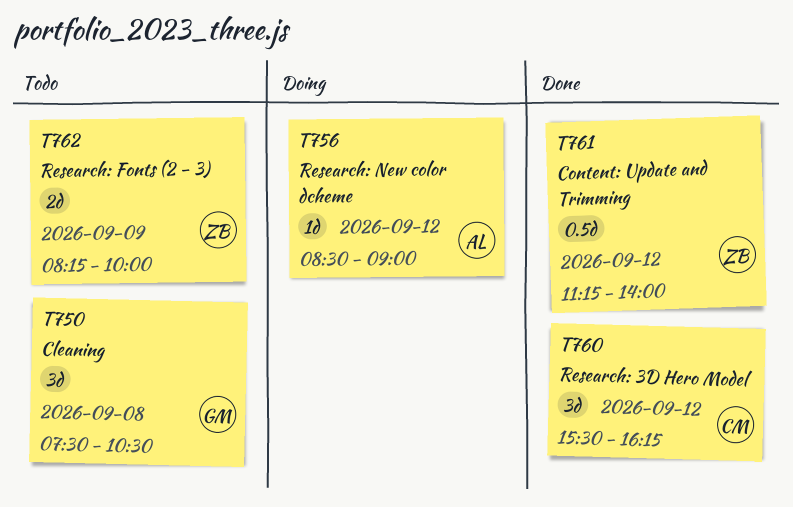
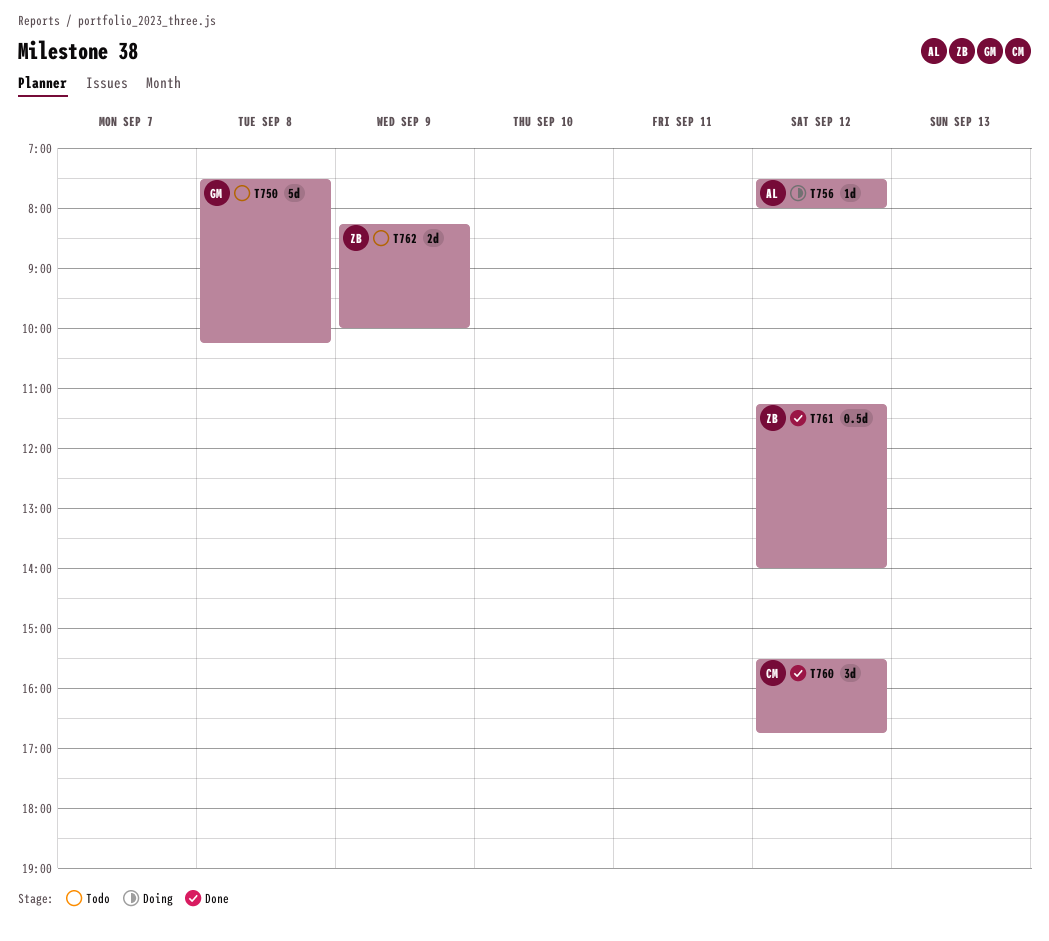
T750, estimate: 3d -> 5d
T750, ends: 10:30 -> 10:15
T756, begins: 08:30 -> 07:30
T756, ends: 09:00 -> 08:00
T760, ends: 16:15 -> 16:45

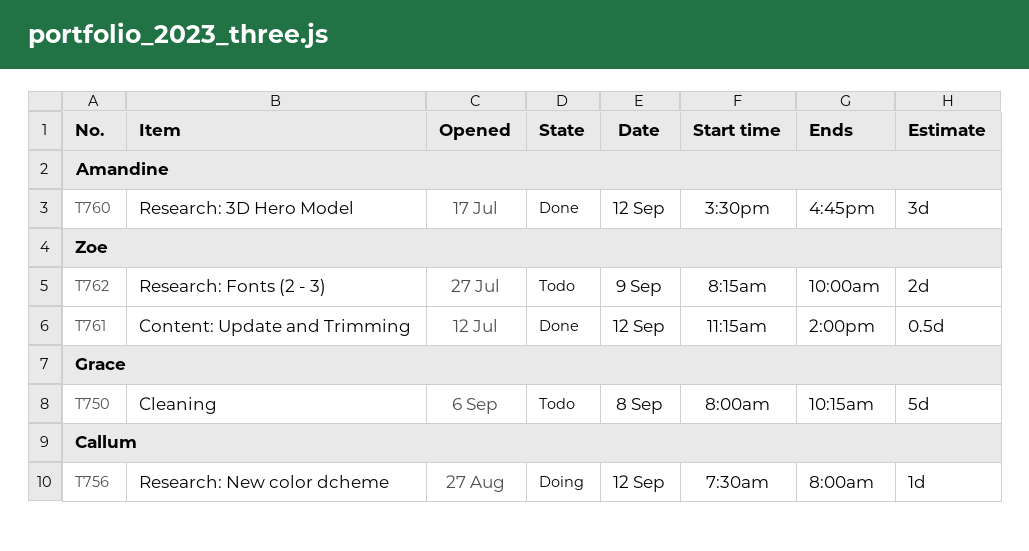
T750, begins: 07:30 -> 08:00
T756, owner: Amandine -> Callum
T760, owner: Callum -> Amandine

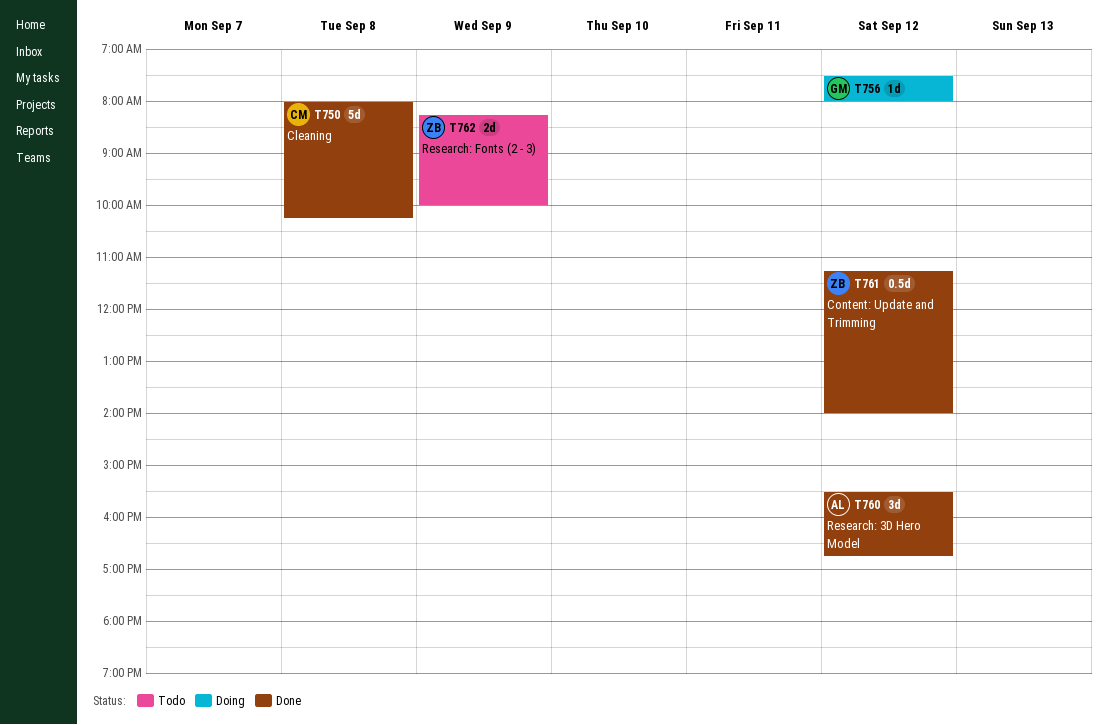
T750, status: Todo -> Done
T750, owner: Grace -> Callum
T756, owner: Callum -> Grace

